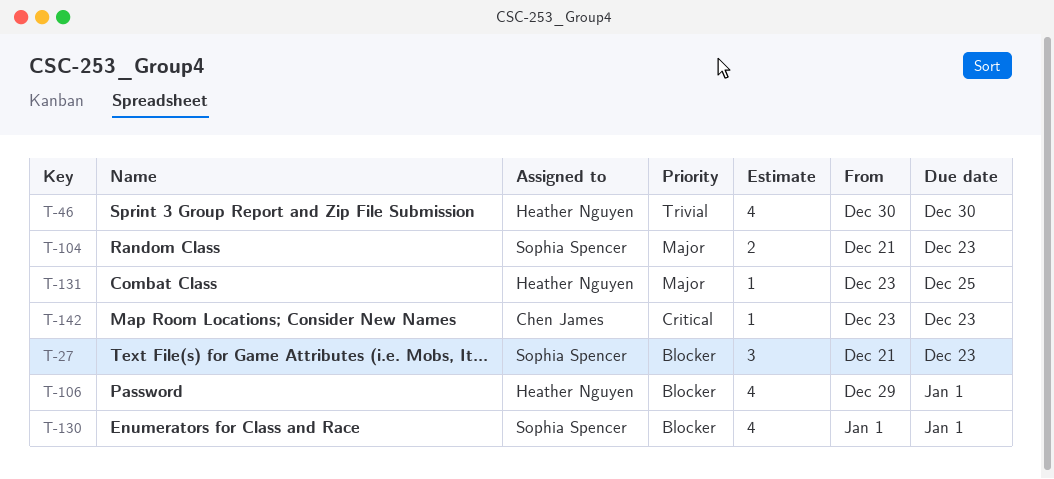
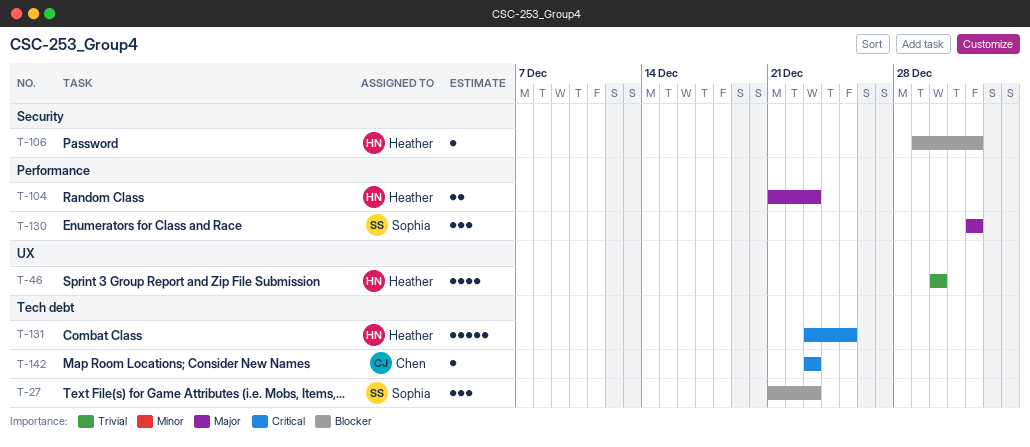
T-104, owner: Sophia Spencer -> Heather Nguyen
T-106, estimate: 4 -> 1
T-130, priority: Blocker -> Major
T-130, estimate: 4 -> 3
T-131, priority: Major -> Critical
T-131, estimate: 1 -> 5

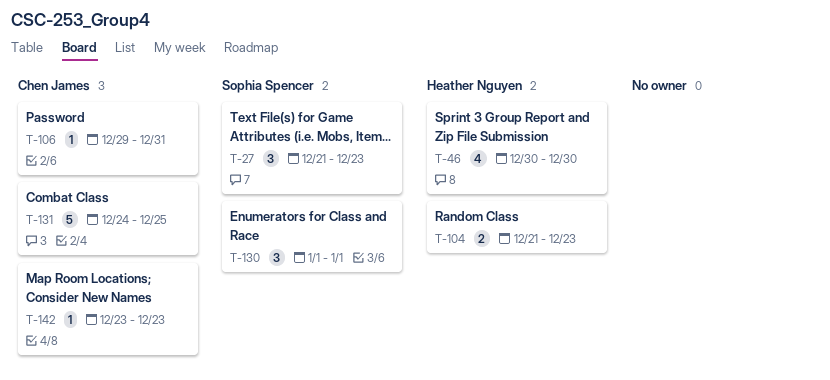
T-106, owner: Heather Nguyen -> Chen James
T-106, due: Jan 1 -> Dec 31
T-131, owner: Heather Nguyen -> Chen James
T-131, start: Dec 23 -> Dec 24

